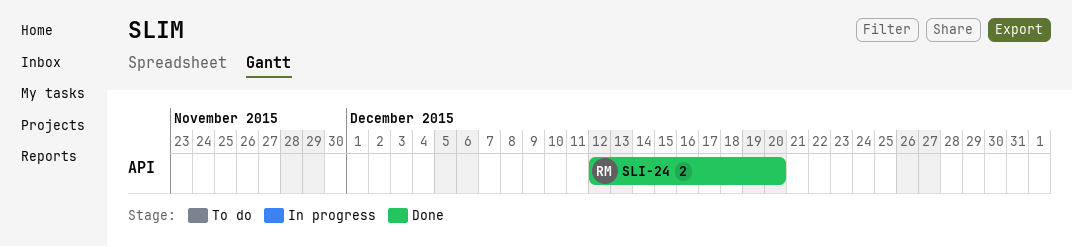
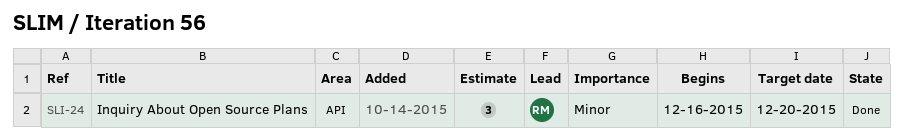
SLI-24, estimate: 2 -> 3
SLI-24, start: Dec 12 -> Dec 16

